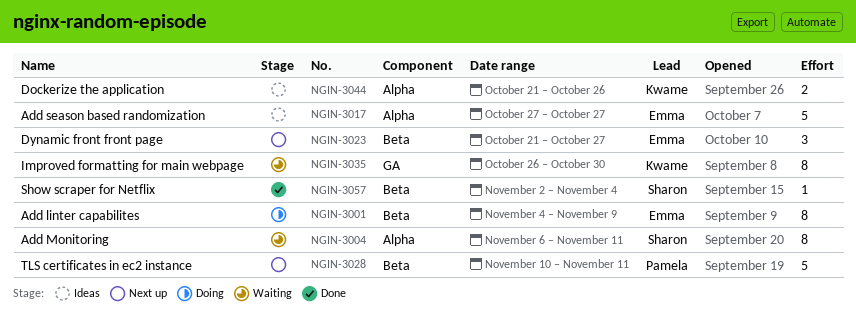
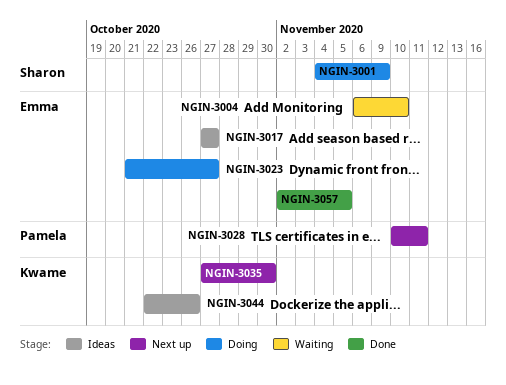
NGIN-3001, owner: Emma -> Sharon
NGIN-3004, owner: Sharon -> Emma
NGIN-3004, due: Nov 11 -> Nov 10
NGIN-3023, status: Next up -> Doing
NGIN-3035, status: Waiting -> Next up
NGIN-3035, start: Oct 26 -> Oct 27
NGIN-3044, start: Oct 21 -> Oct 22
NGIN-3057, owner: Sharon -> Emma
NGIN-3057, due: Nov 4 -> Nov 5

